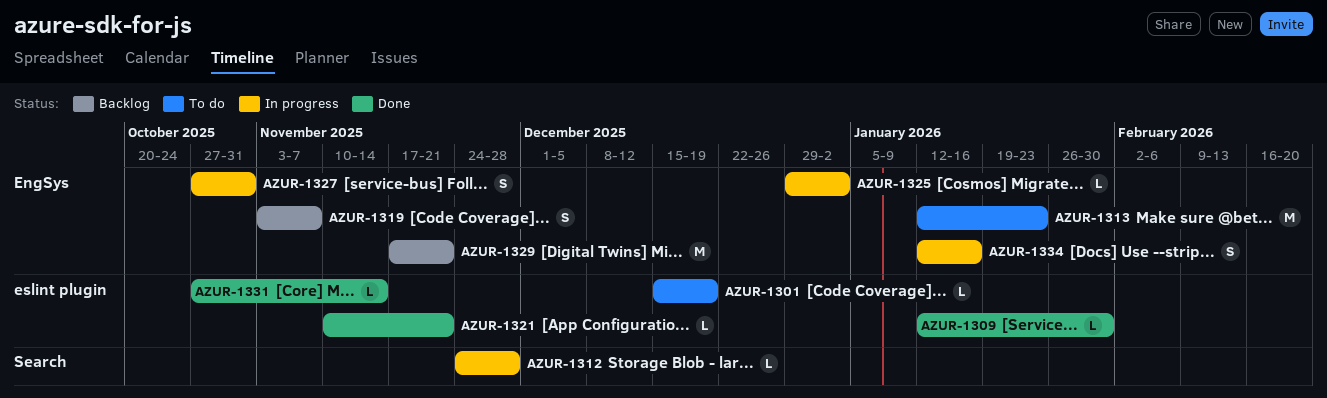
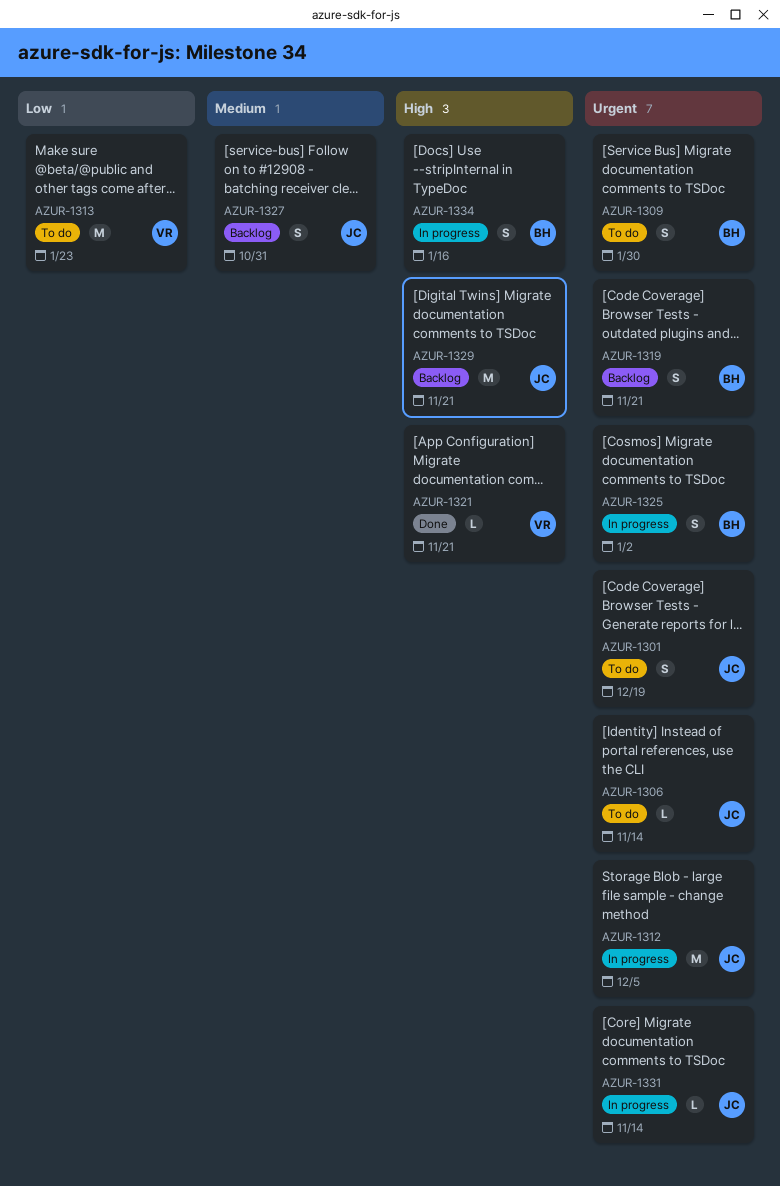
AZUR-1301, estimate: L -> S
AZUR-1306: none -> present
AZUR-1309, status: Done -> To do
AZUR-1309, estimate: L -> S
AZUR-1312, estimate: L -> M
AZUR-1312, due: Nov 28 -> Dec 5
AZUR-1319, due: Nov 7 -> Nov 21
AZUR-1325, estimate: L -> S
AZUR-1327, status: In progress -> Backlog
AZUR-1331, status: Done -> In progress

